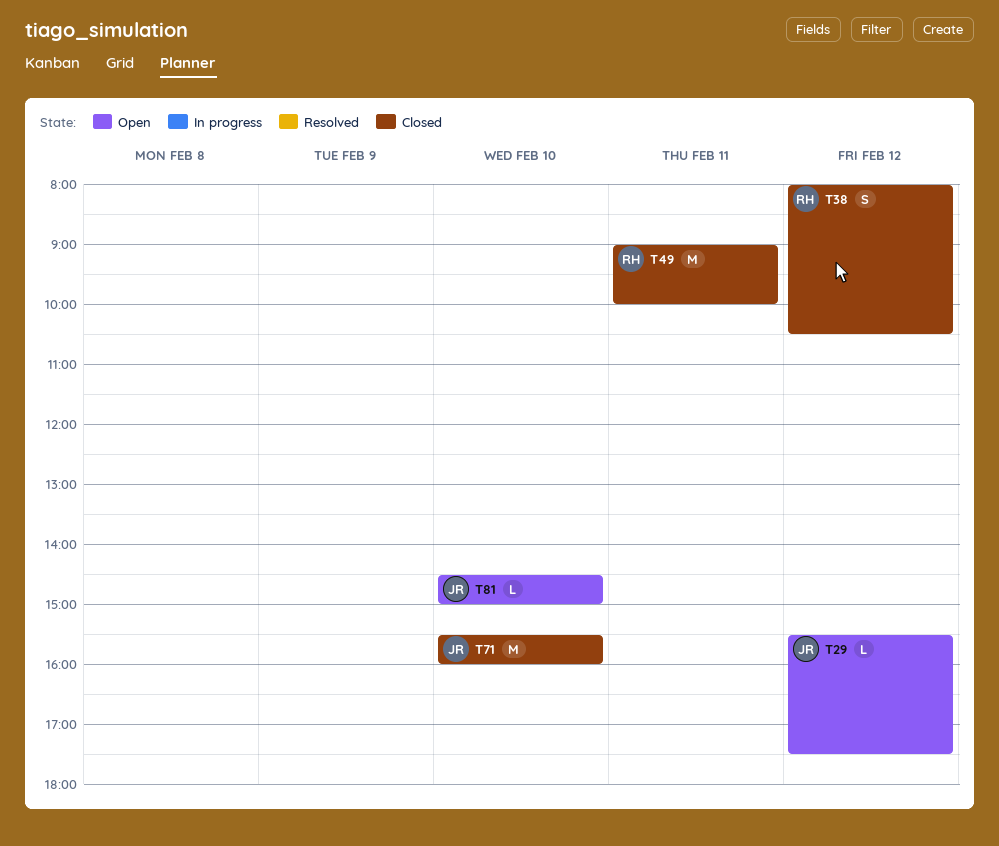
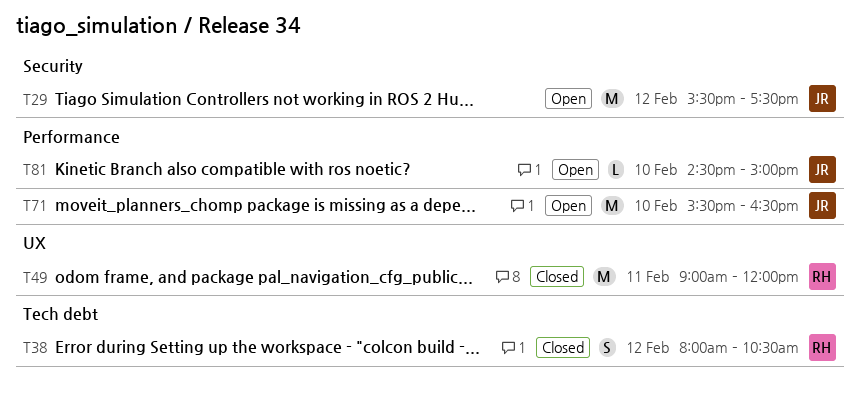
T29, estimate: L -> M
T49, ends: 10:00 -> 12:00
T71, status: Closed -> Open
T71, ends: 16:00 -> 16:30

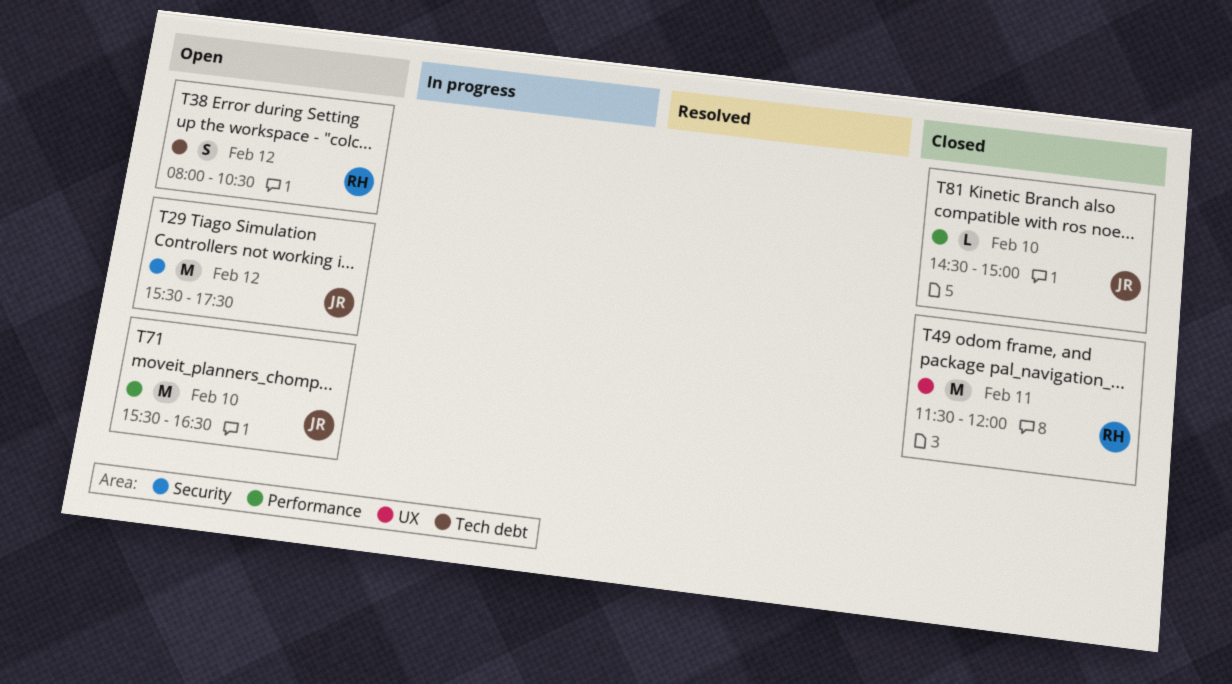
T38, status: Closed -> Open
T49, begins: 09:00 -> 11:30
T81, status: Open -> Closed

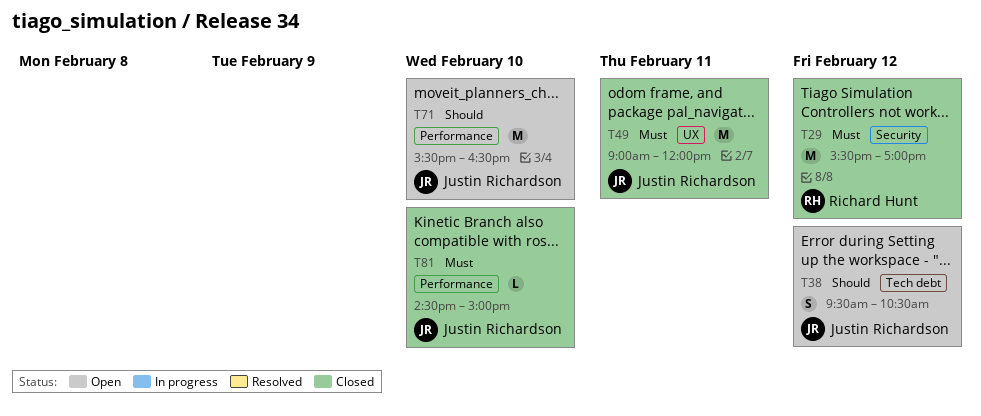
T29, status: Open -> Closed
T29, owner: Justin Richardson -> Richard Hunt
T29, ends: 17:30 -> 17:00
T38, owner: Richard Hunt -> Justin Richardson
T38, begins: 08:00 -> 09:30
T49, owner: Richard Hunt -> Justin Richardson
T49, begins: 11:30 -> 09:00

